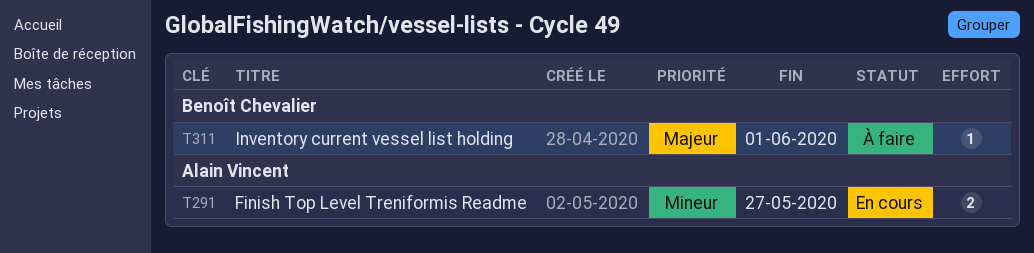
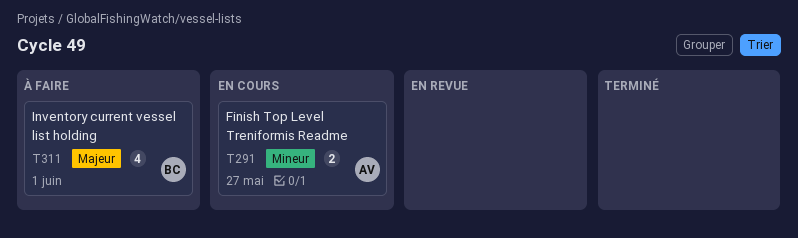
T311, estimate: 1 -> 4

